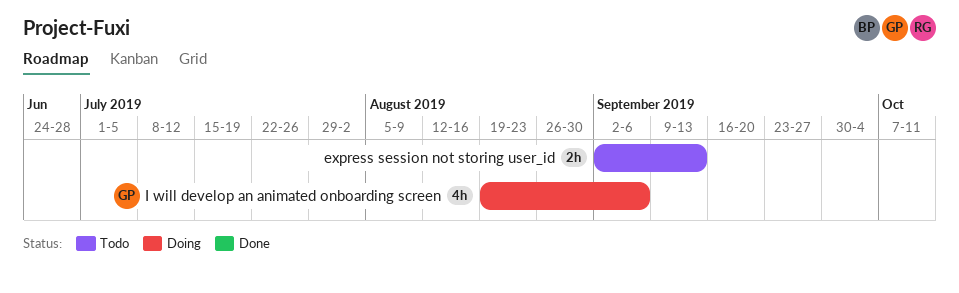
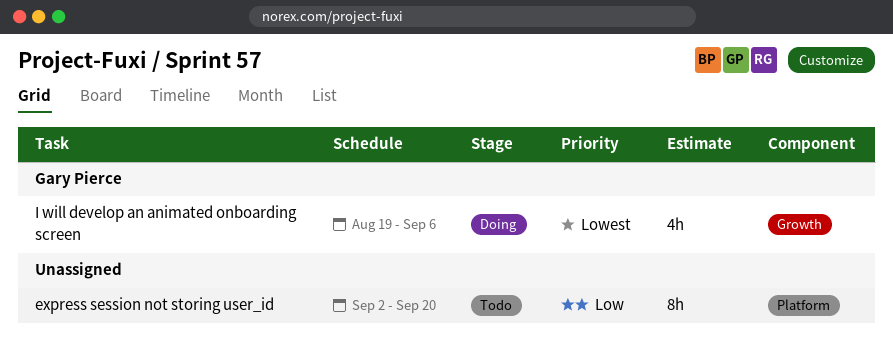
express session not storing user_id, estimate: 2h -> 8h
express session not storing user_id, due: Sep 13 -> Sep 20

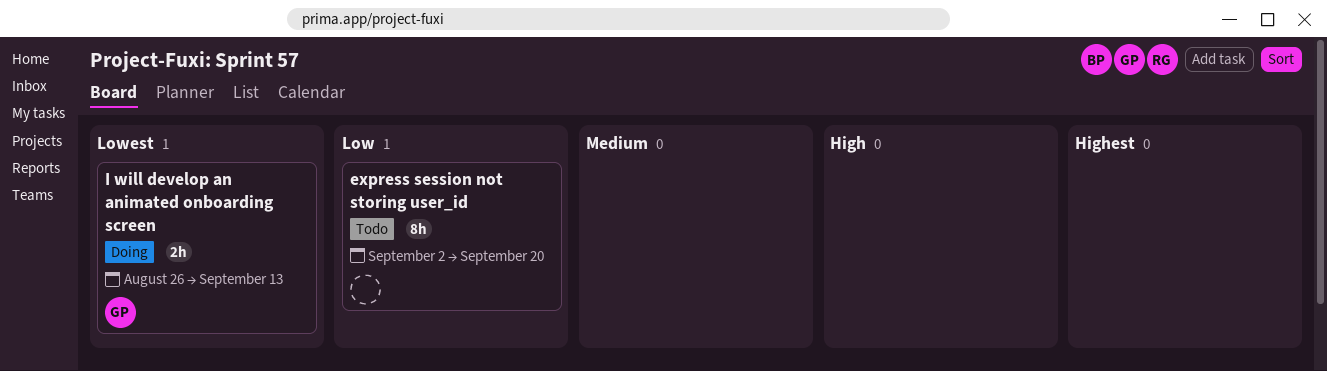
I will develop an animated onboarding screen, estimate: 4h -> 2h
I will develop an animated onboarding screen, start: Aug 19 -> Aug 26
I will develop an animated onboarding screen, due: Sep 6 -> Sep 13

